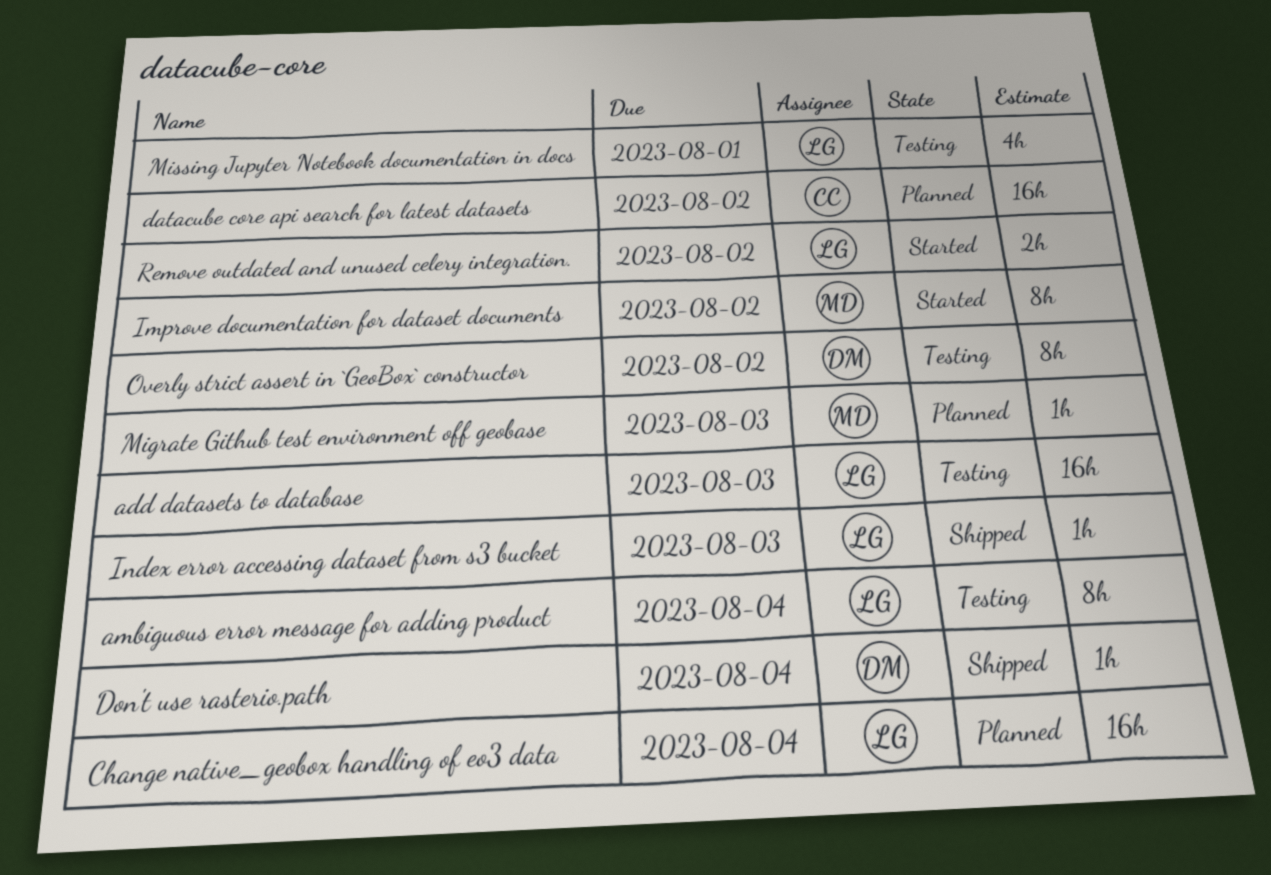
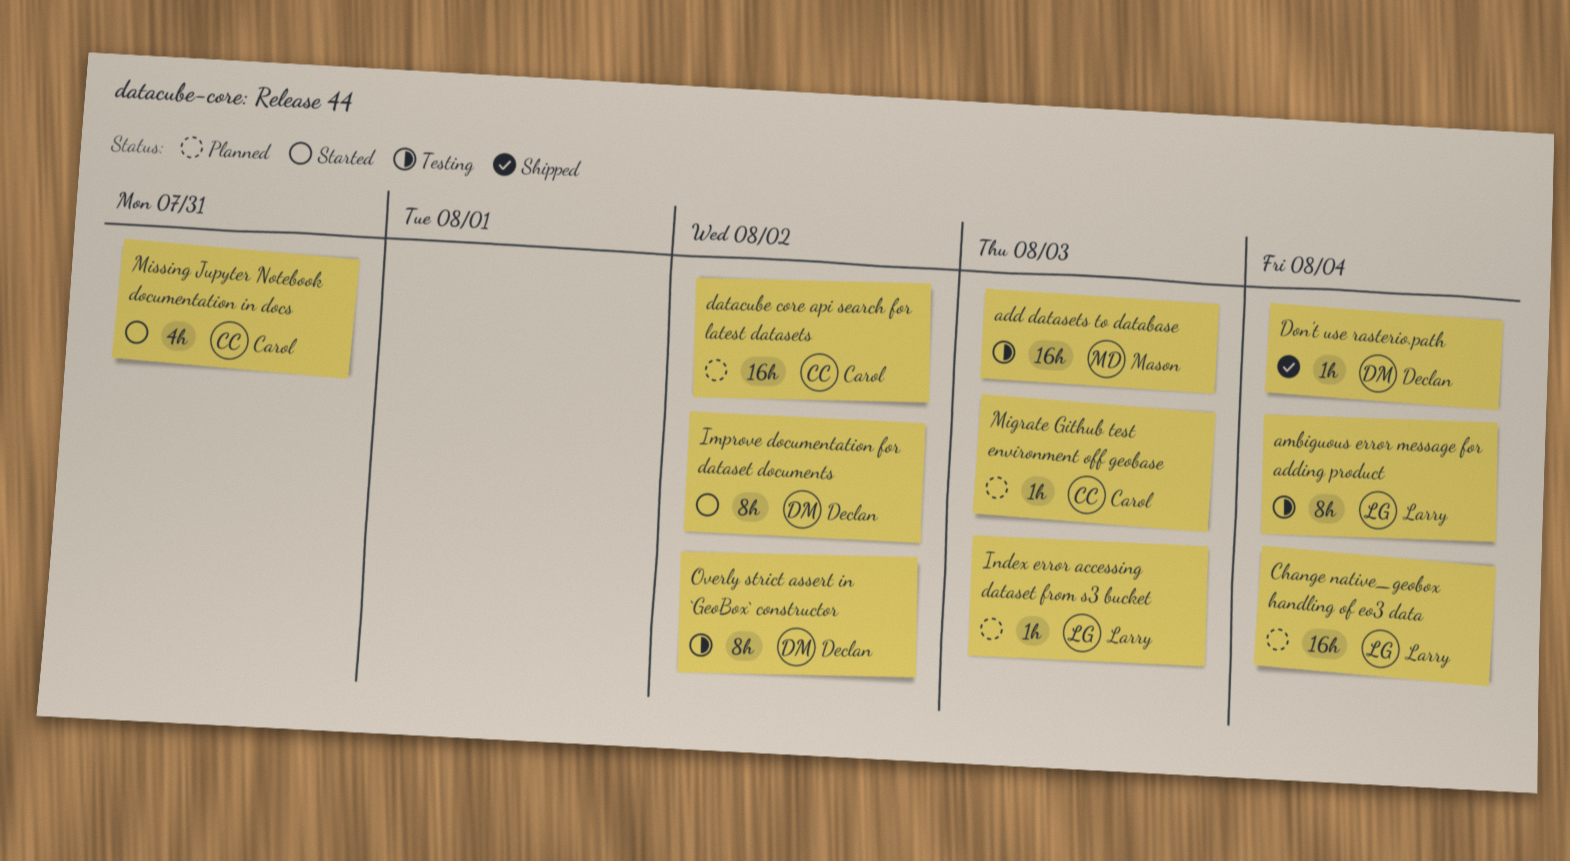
add datasets to database, owner: Larry -> Mason
Improve documentation for dataset documents, owner: Mason -> Declan
Index error accessing dataset from s3 bucket, status: Shipped -> Planned
Migrate Github test environment off geobase, owner: Mason -> Carol
Missing Jupyter Notebook documentation in docs, status: Testing -> Started
Missing Jupyter Notebook documentation in docs, owner: Larry -> Carol
Missing Jupyter Notebook documentation in docs, due: Aug 1 -> Jul 31
Remove outdated and unused celery integration.: present -> none

